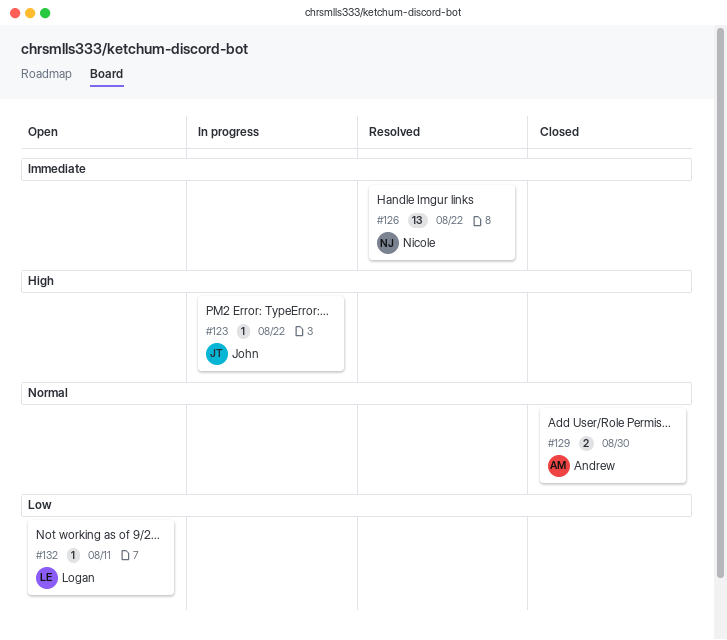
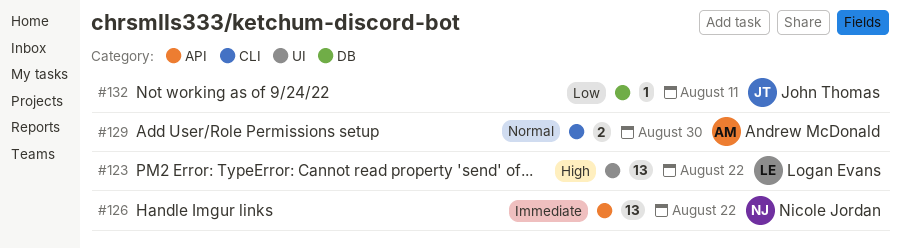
#123, owner: John Thomas -> Logan Evans
#123, estimate: 1 -> 13
#132, owner: Logan Evans -> John Thomas

